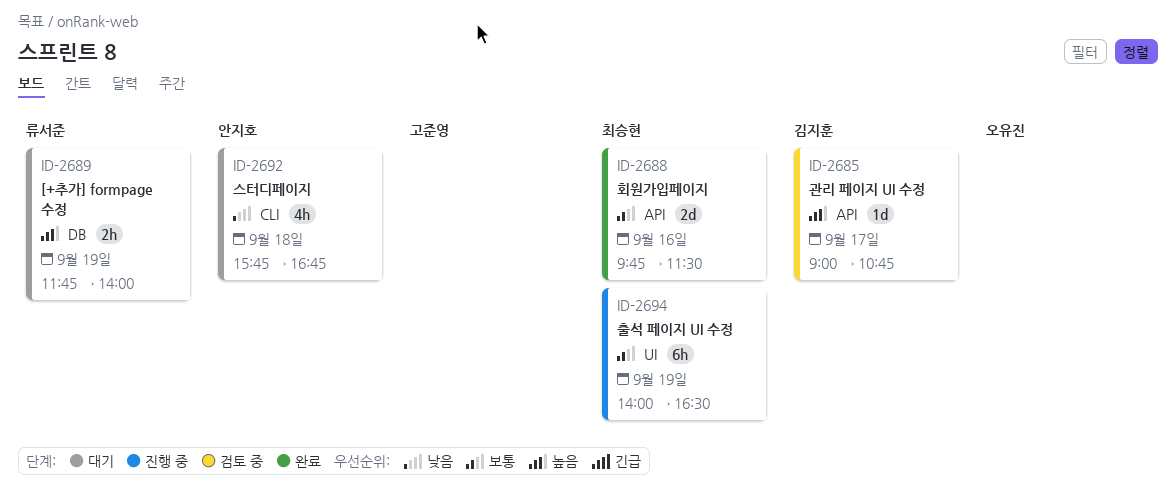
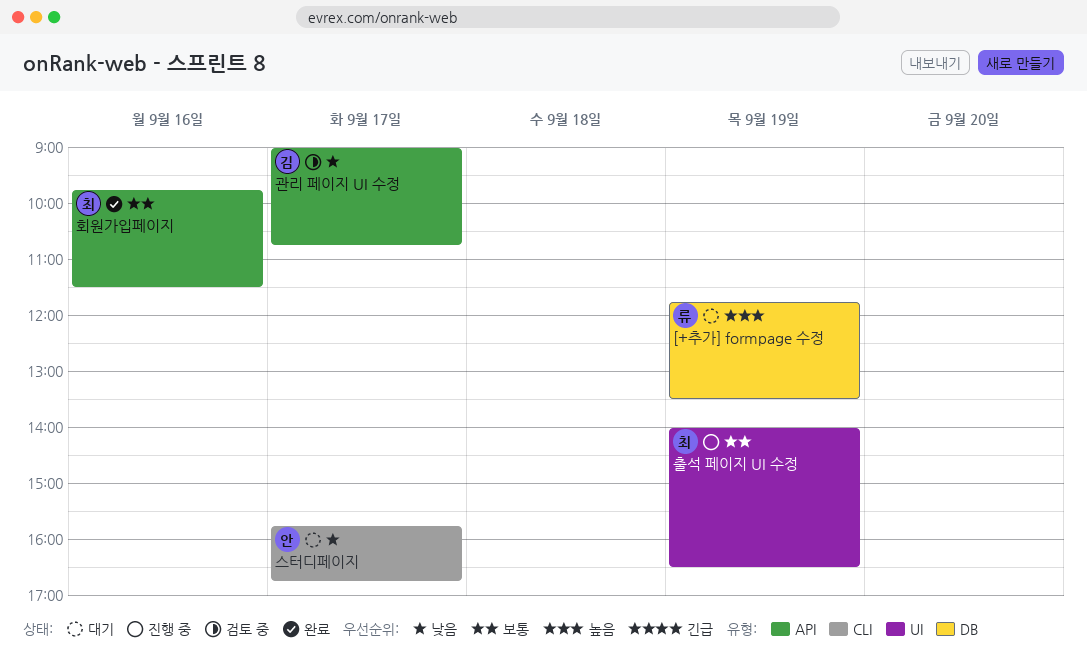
[+추가] formpage 수정, ends: 14:00 -> 13:30
관리 페이지 UI 수정, priority: 높음 -> 낮음
스터디페이지, day: Sep 18 -> Sep 17

